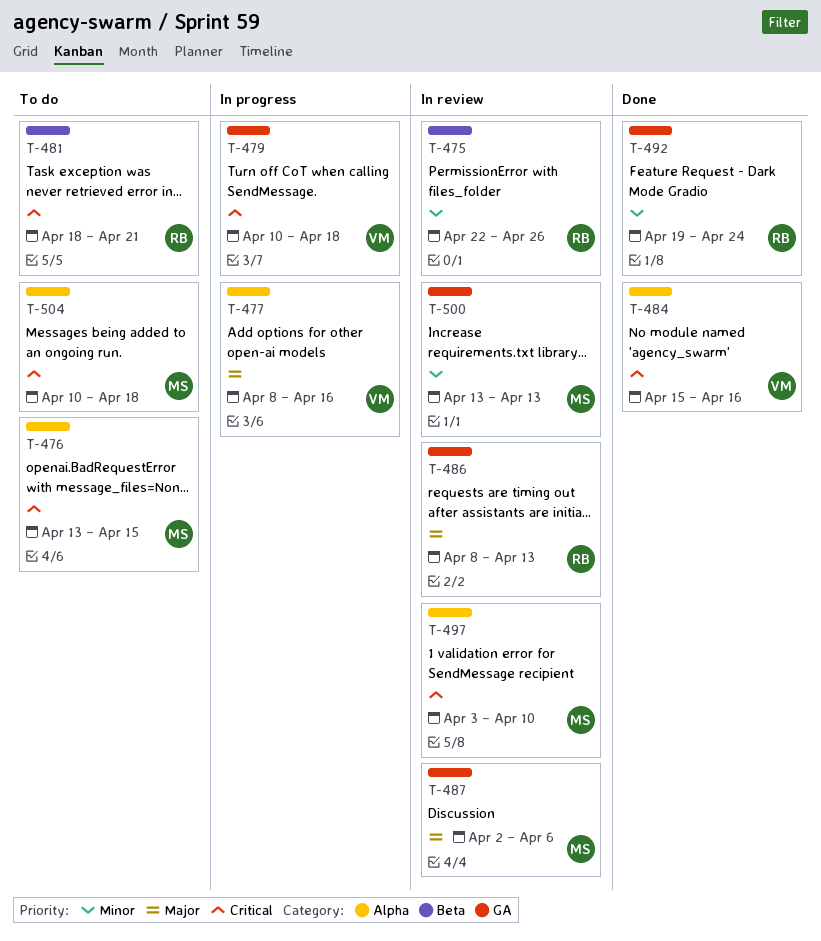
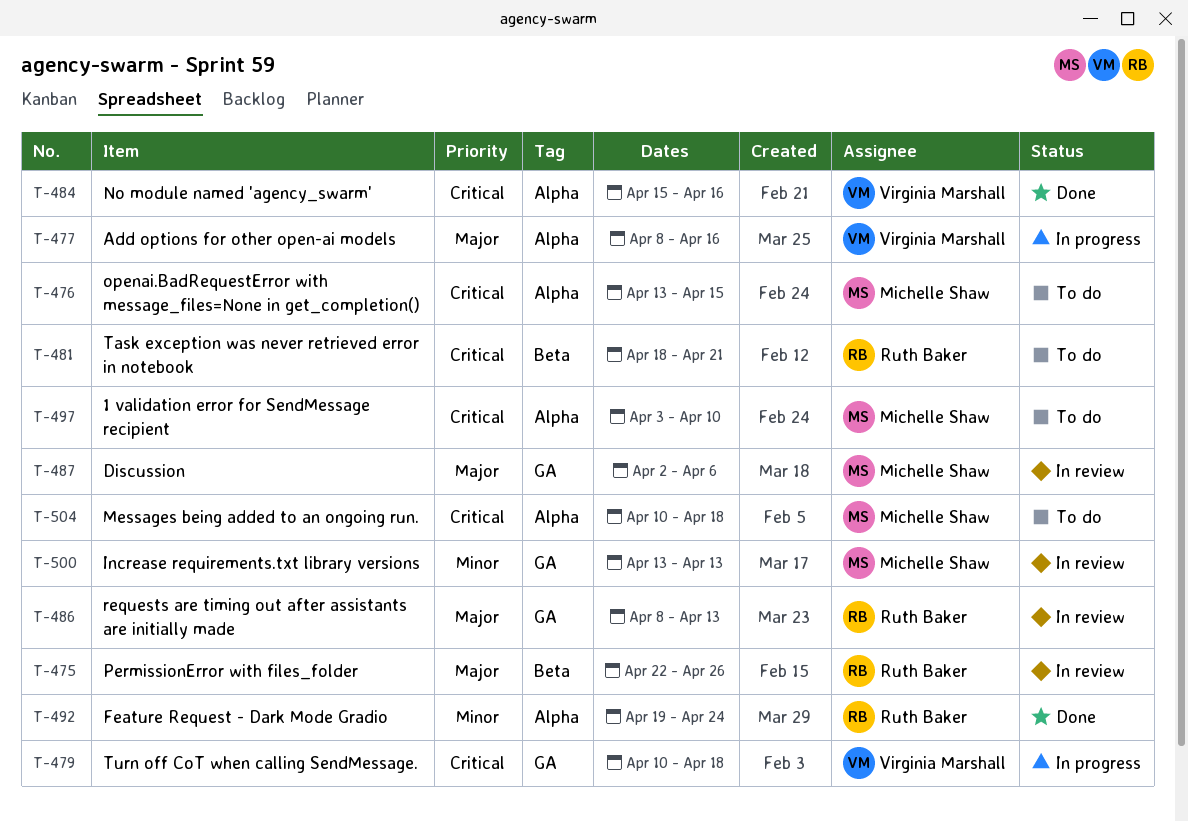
T-475, priority: Minor -> Major
T-492, label: GA -> Alpha
T-497, status: In review -> To do

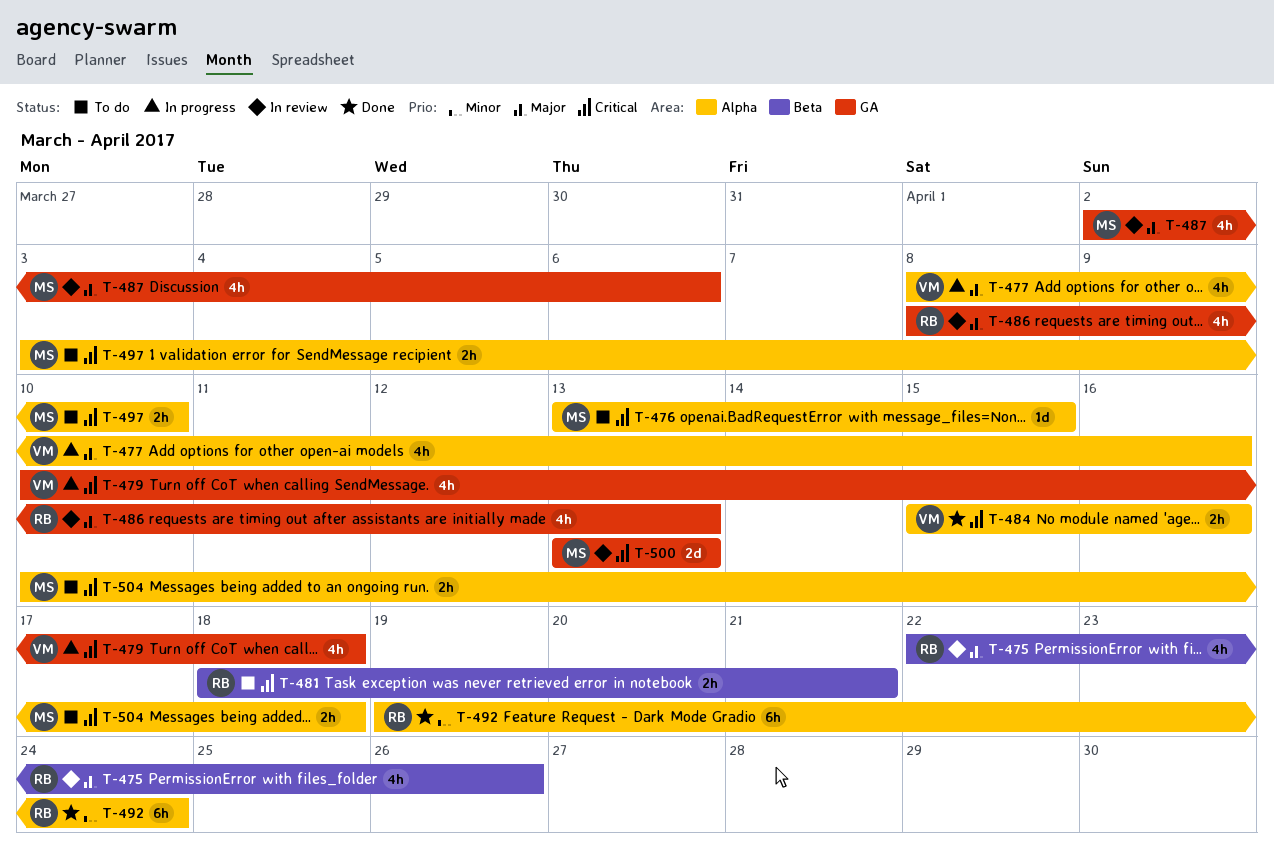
T-500, priority: Minor -> Critical

